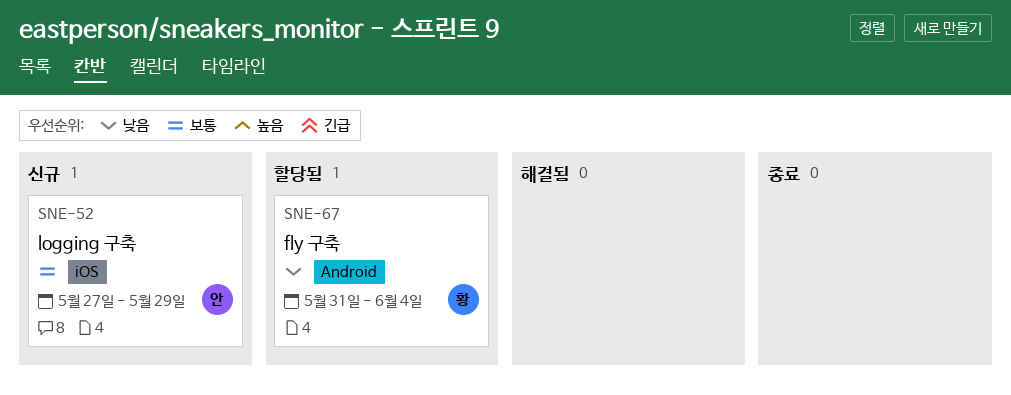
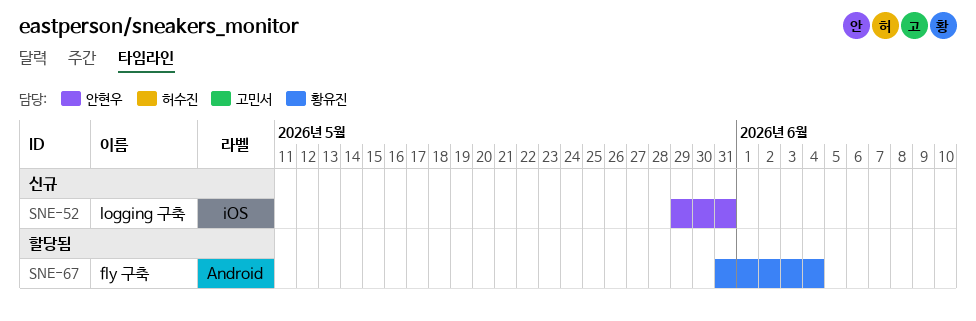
SNE-52, start: May 27 -> May 29
SNE-52, due: May 29 -> May 31

